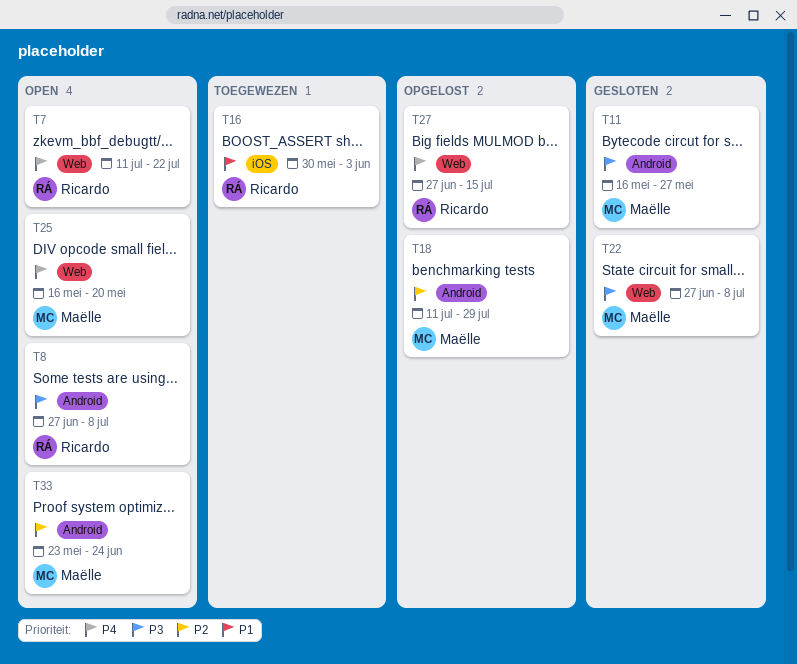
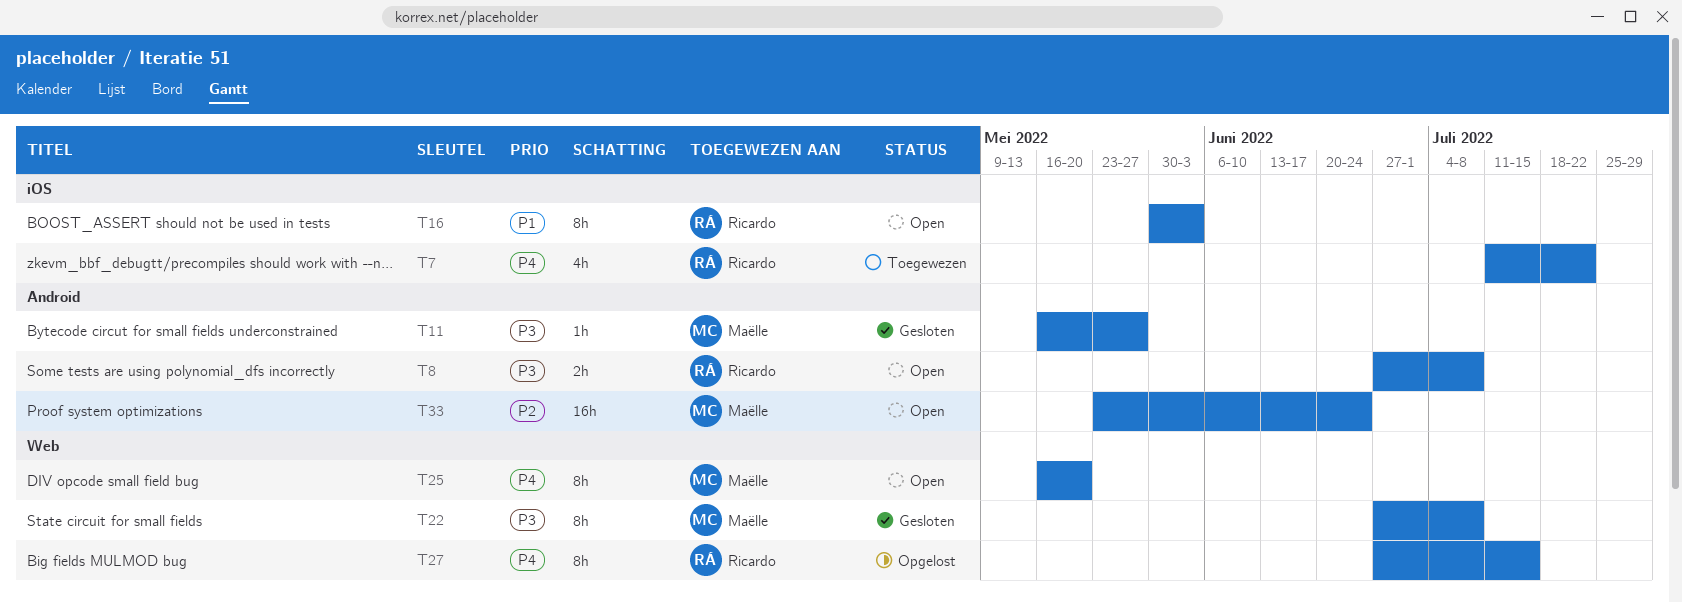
T7, status: Open -> Toegewezen
T7, label: Web -> iOS
T16, status: Toegewezen -> Open
T18: present -> none

